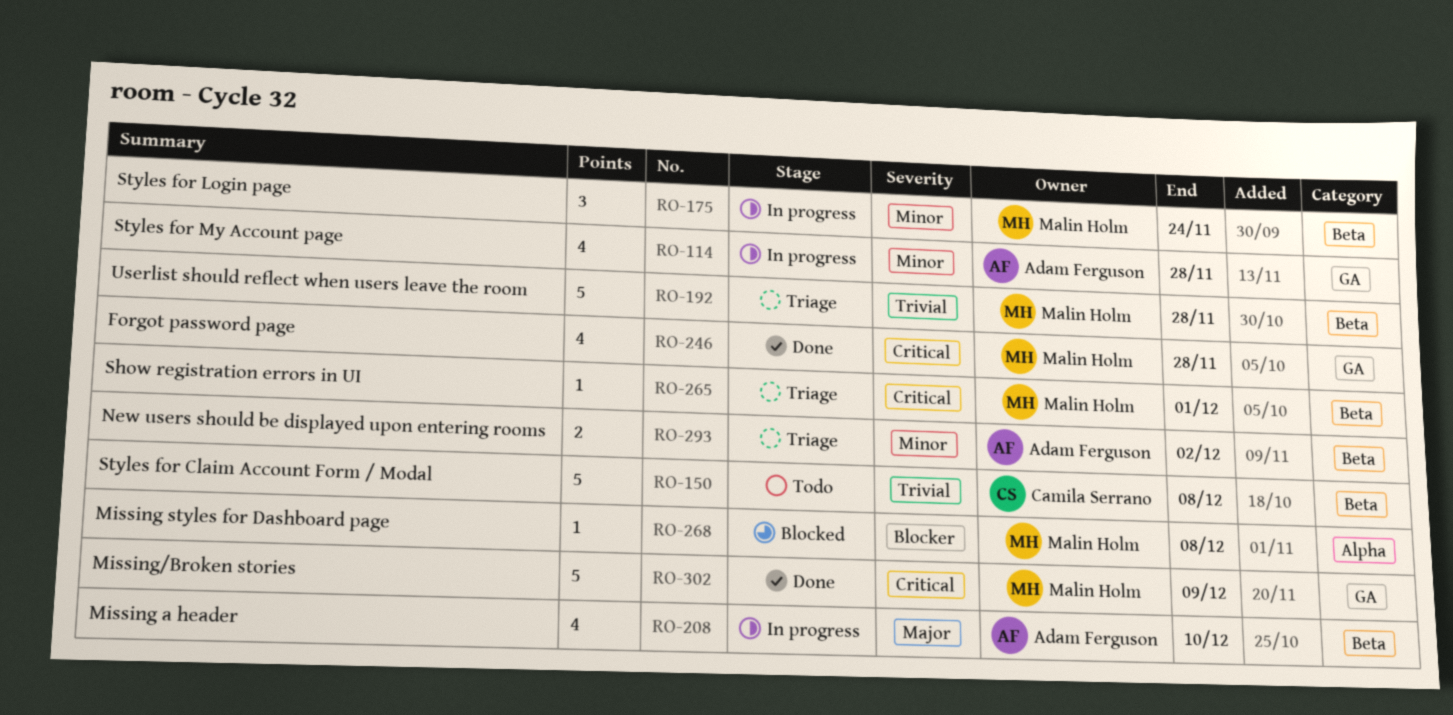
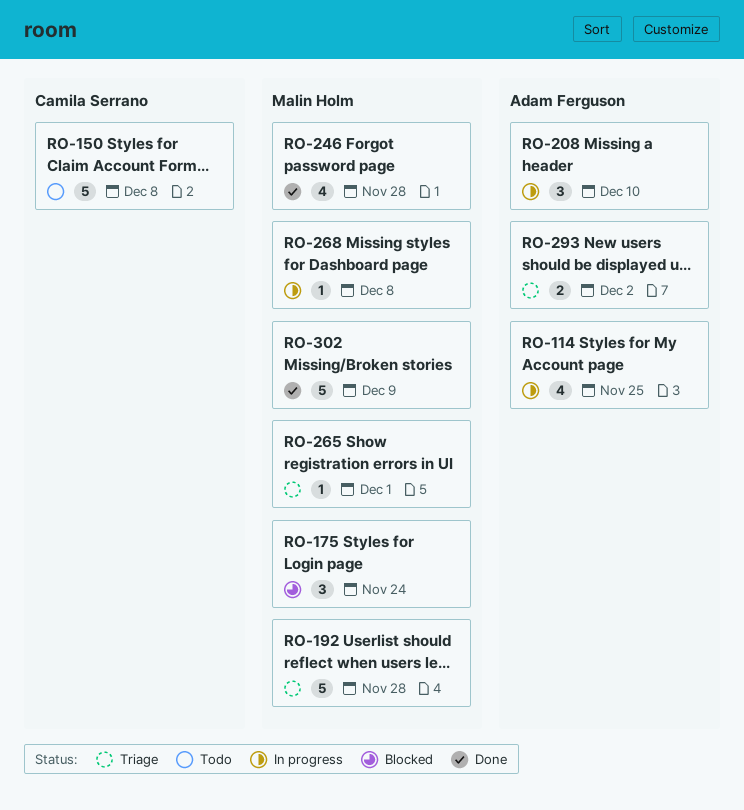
RO-114, due: Nov 28 -> Nov 25
RO-175, status: In progress -> Blocked
RO-208, estimate: 4 -> 3
RO-268, status: Blocked -> In progress

